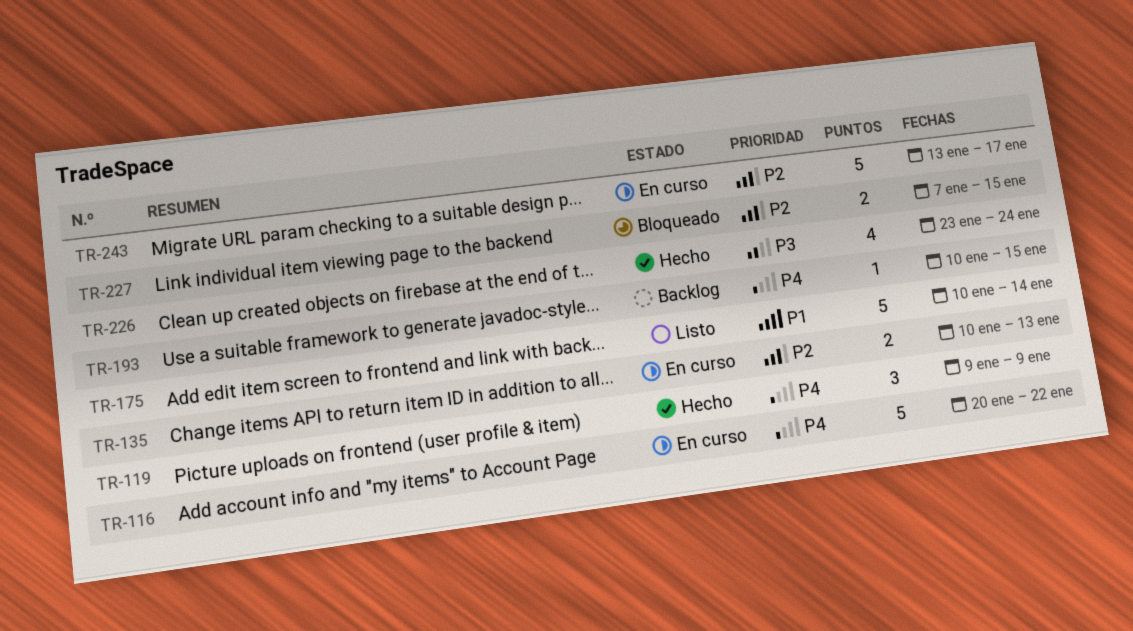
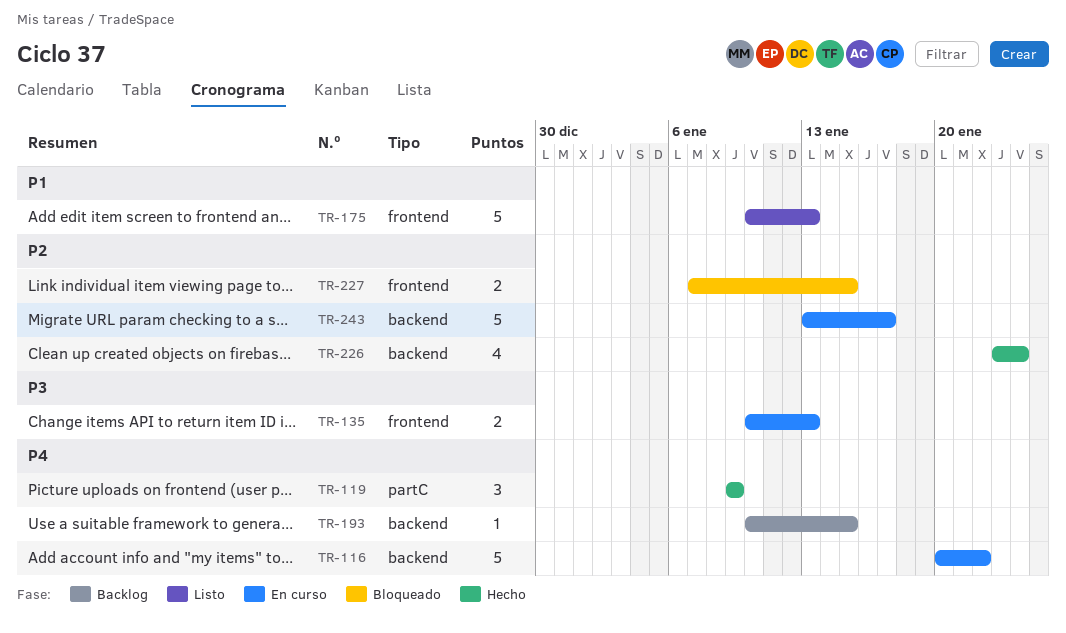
TR-135, priority: P2 -> P3
TR-175, due: Jan 14 -> Jan 13
TR-226, priority: P3 -> P2

